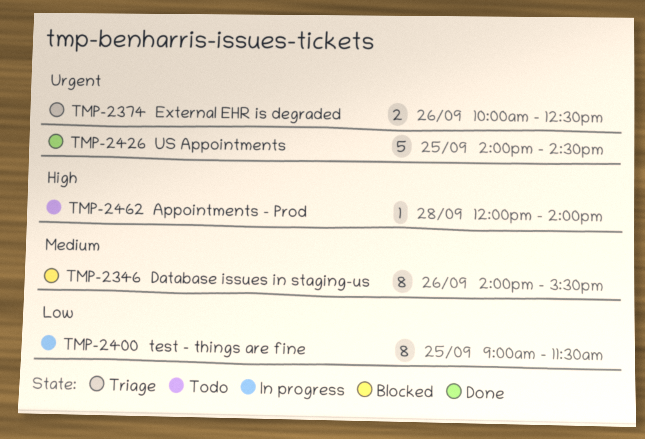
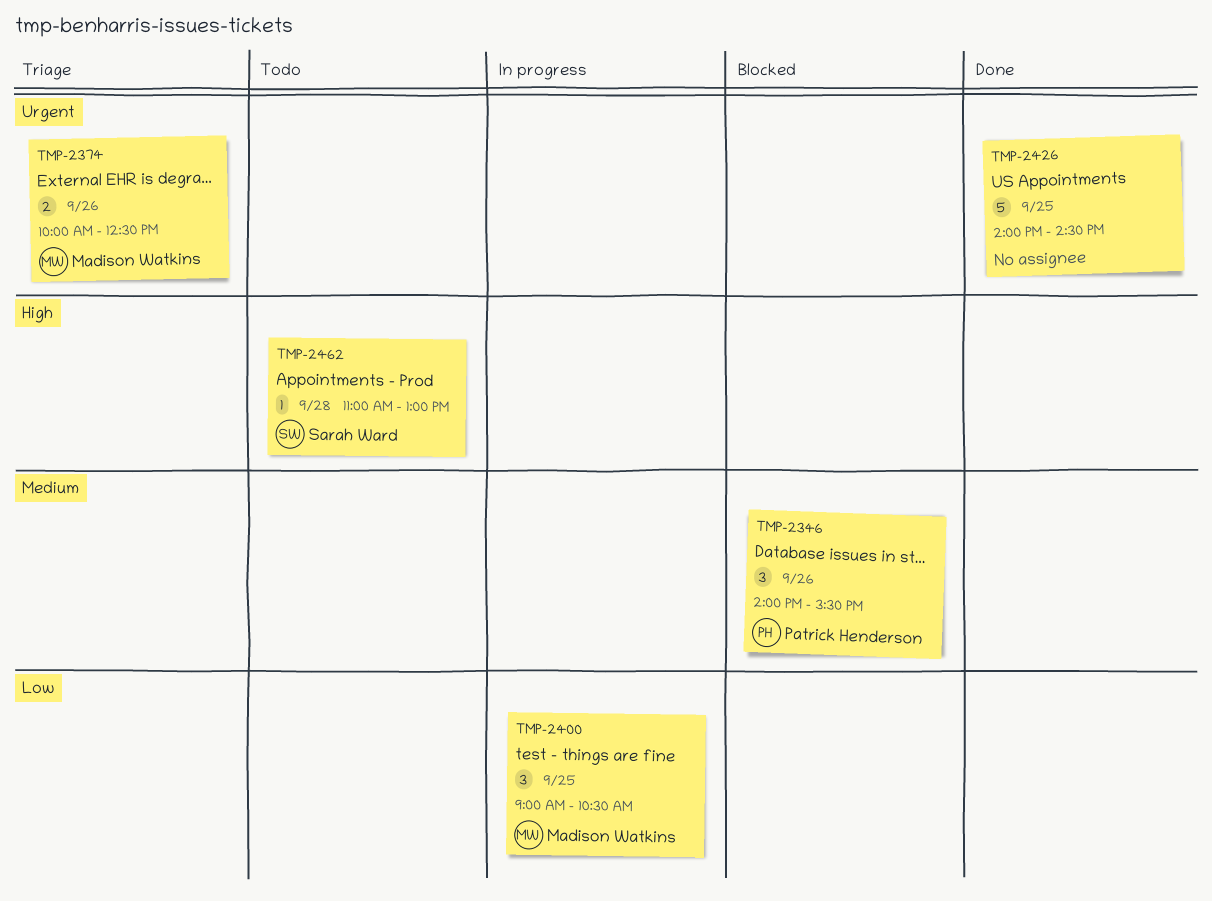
TMP-2346, estimate: 8 -> 3
TMP-2400, estimate: 8 -> 3
TMP-2400, ends: 11:30 -> 10:30
TMP-2462, begins: 12:00 -> 11:00
TMP-2462, ends: 14:00 -> 13:00

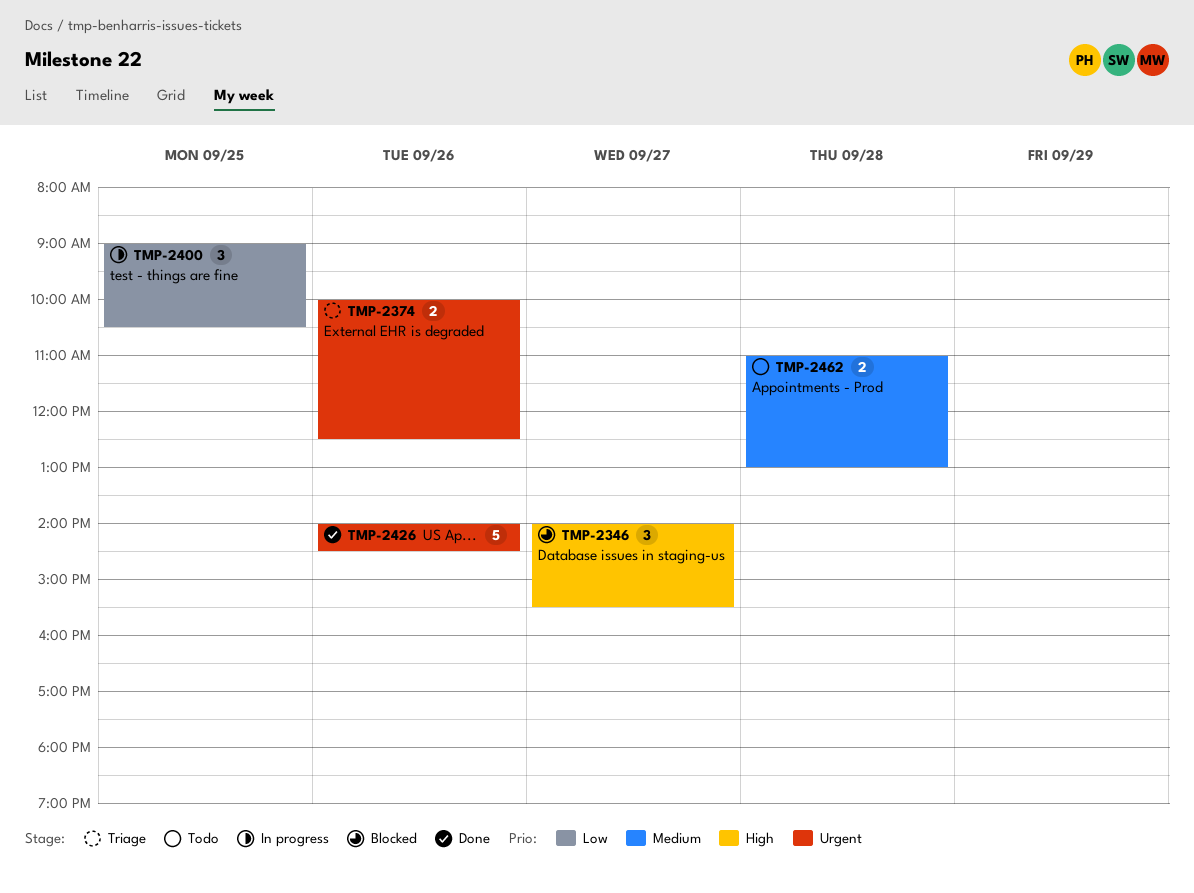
TMP-2346, priority: Medium -> High
TMP-2346, day: Sep 26 -> Sep 27
TMP-2426, day: Sep 25 -> Sep 26
TMP-2462, priority: High -> Medium
TMP-2462, estimate: 1 -> 2

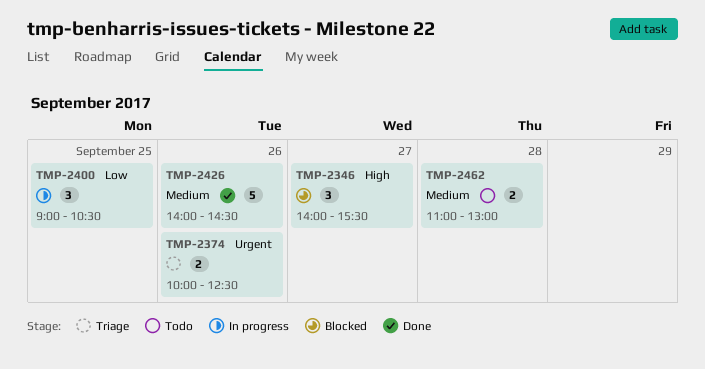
TMP-2426, priority: Urgent -> Medium

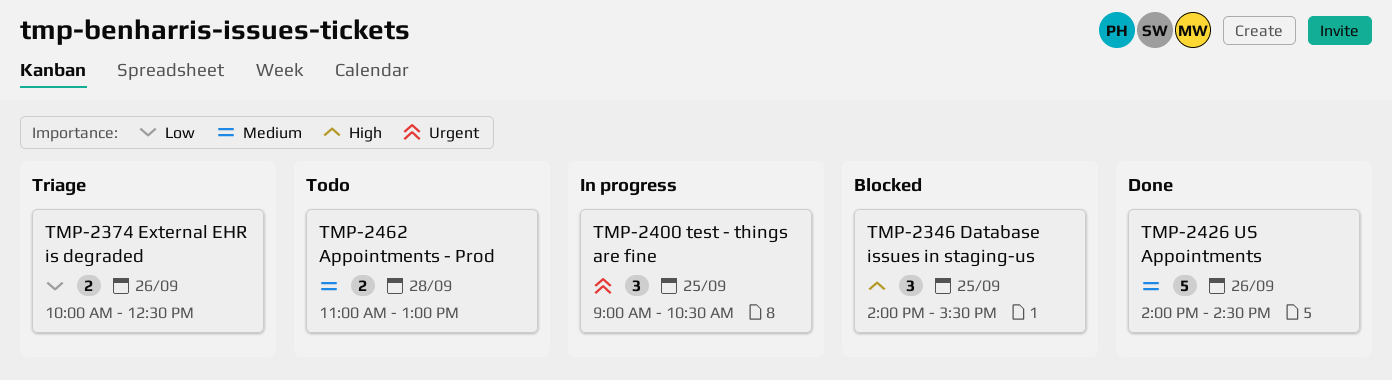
TMP-2346, day: Sep 27 -> Sep 25
TMP-2374, priority: Urgent -> Low
TMP-2400, priority: Low -> Urgent

